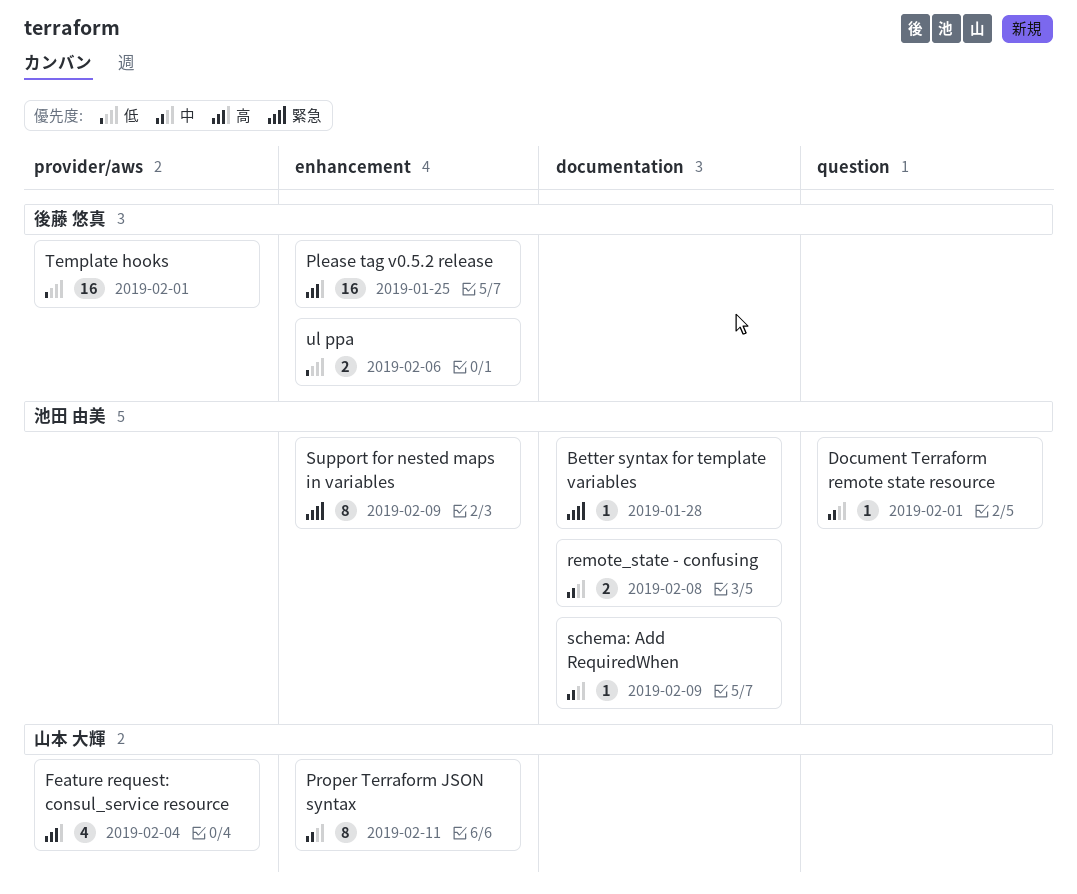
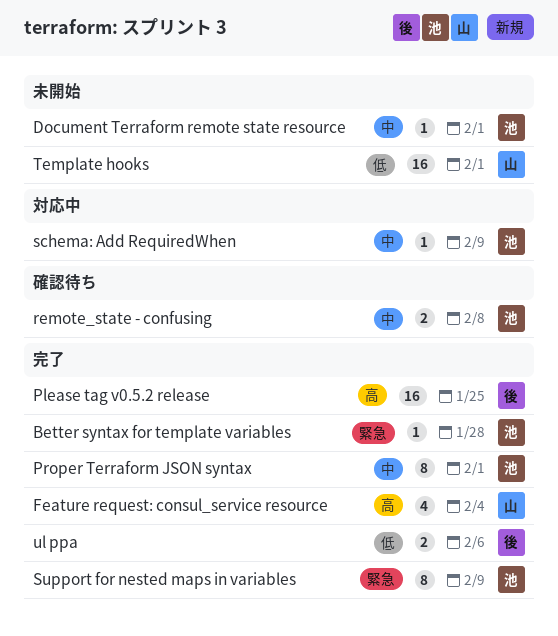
Proper Terraform JSON syntax, owner: 山本 大輝 -> 池田 由美
Proper Terraform JSON syntax, due: Feb 11 -> Feb 1
Template hooks, owner: 後藤 悠真 -> 山本 大輝

